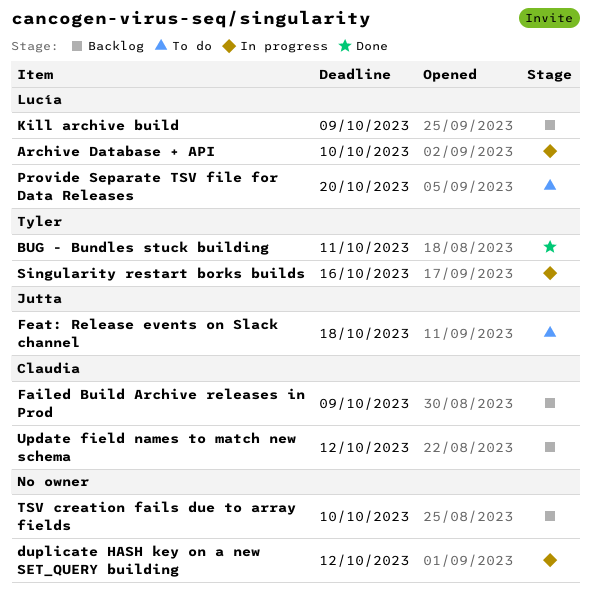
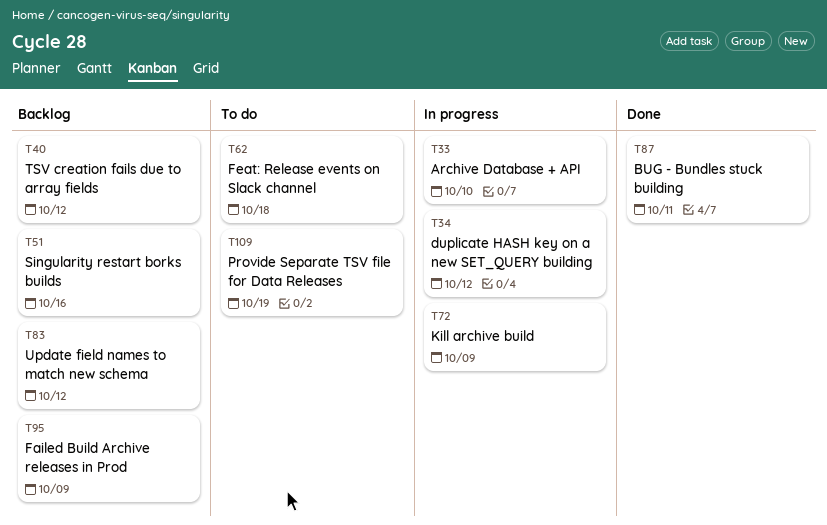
Kill archive build, status: Backlog -> In progress
Provide Separate TSV file for Data Releases, due: Oct 20 -> Oct 19
Singularity restart borks builds, status: In progress -> Backlog
TSV creation fails due to array fields, due: Oct 10 -> Oct 12

